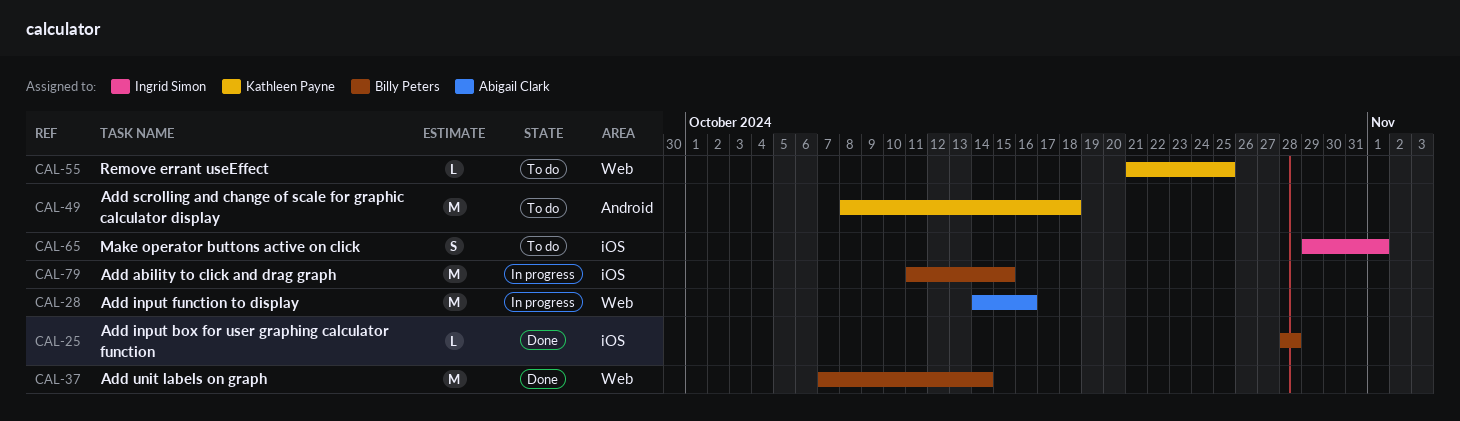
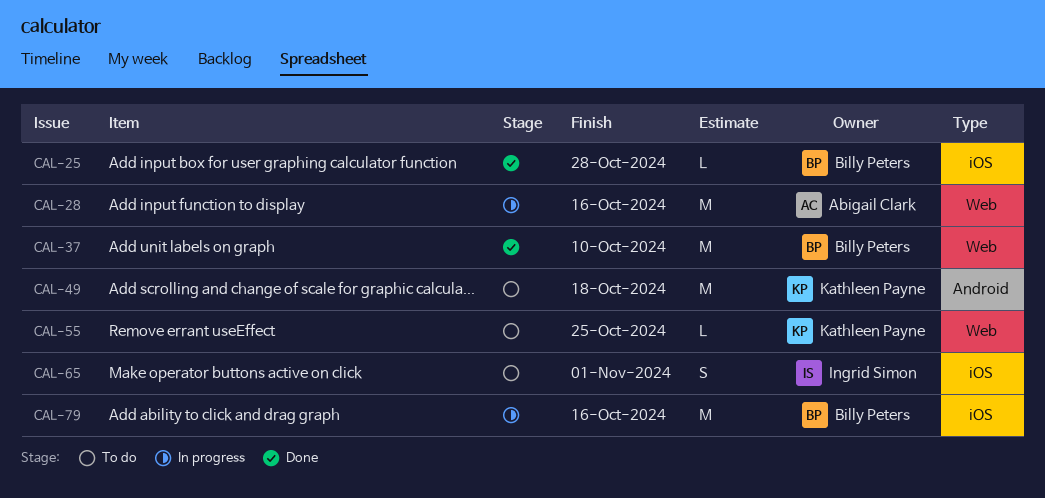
CAL-37, due: Oct 14 -> Oct 10
CAL-79, due: Oct 15 -> Oct 16

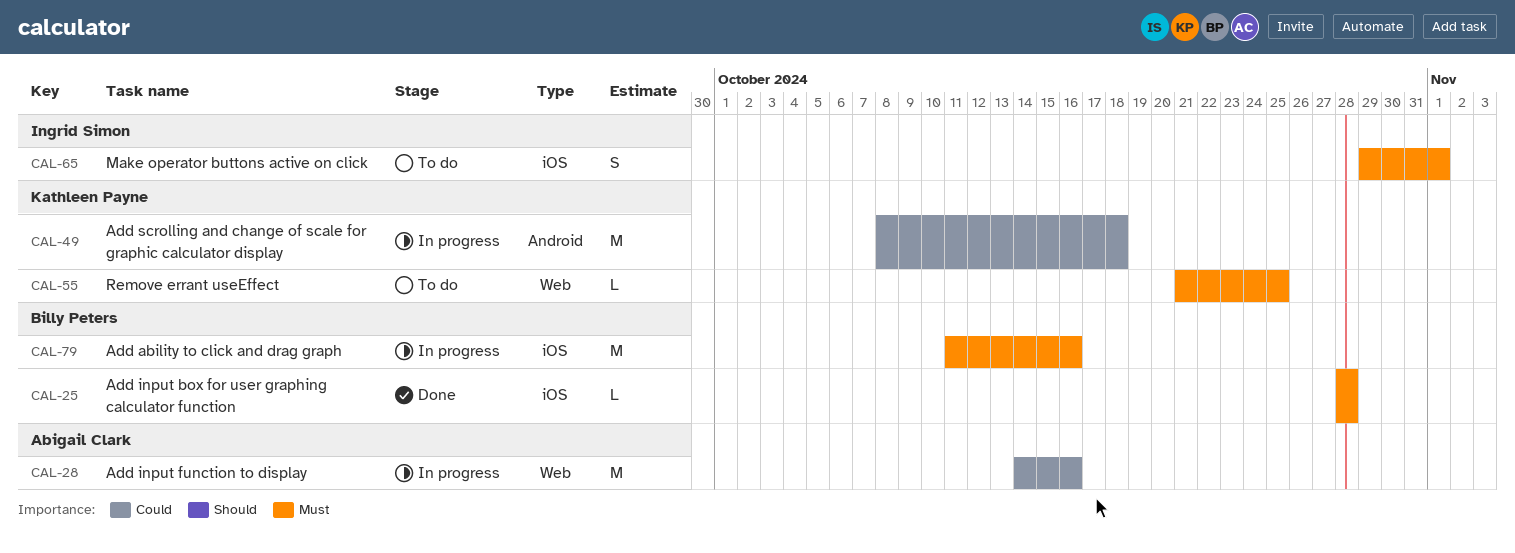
CAL-37: present -> none
CAL-49, status: To do -> In progress

